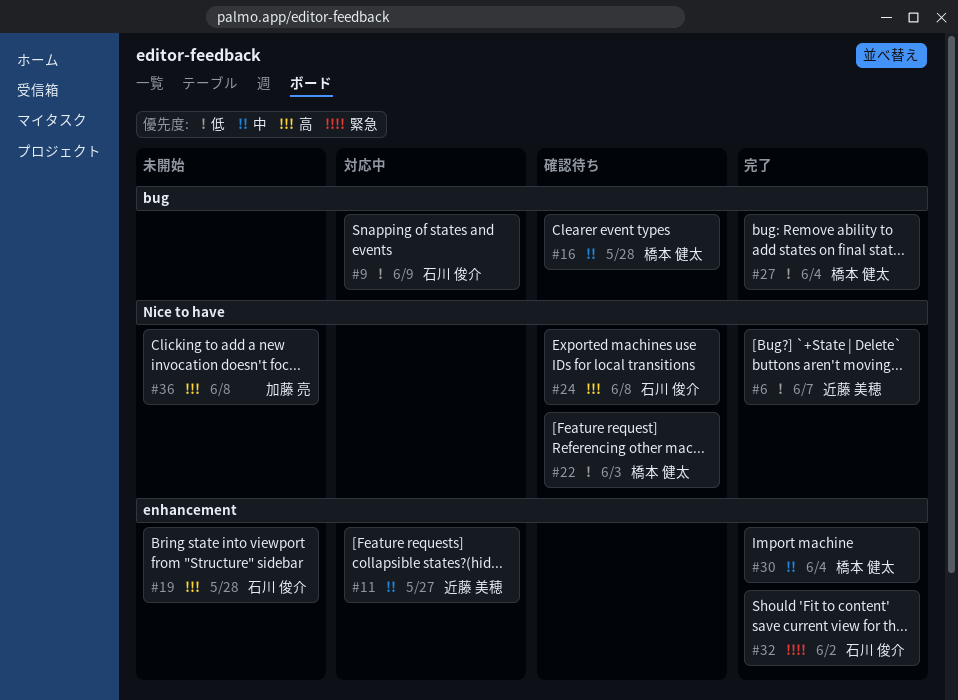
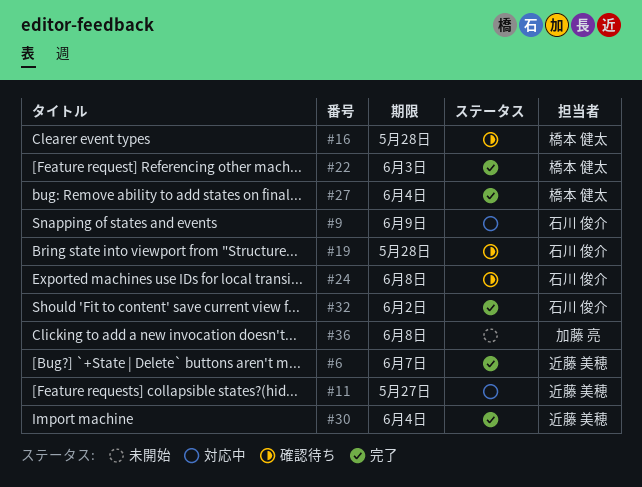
#19, status: 未開始 -> 確認待ち
#22, status: 確認待ち -> 完了
#30, owner: 橋本 健太 -> 近藤 美穂

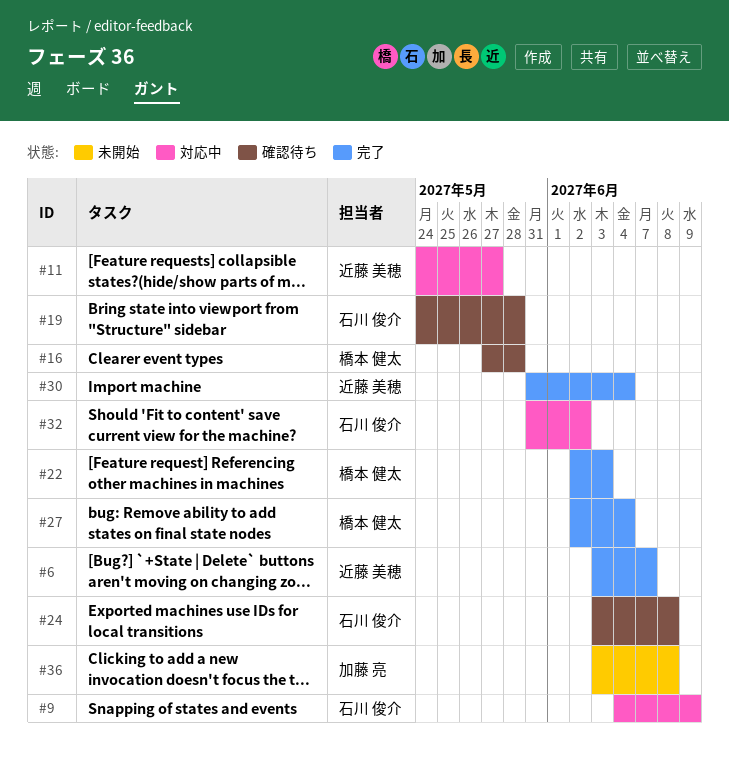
#32, status: 完了 -> 対応中

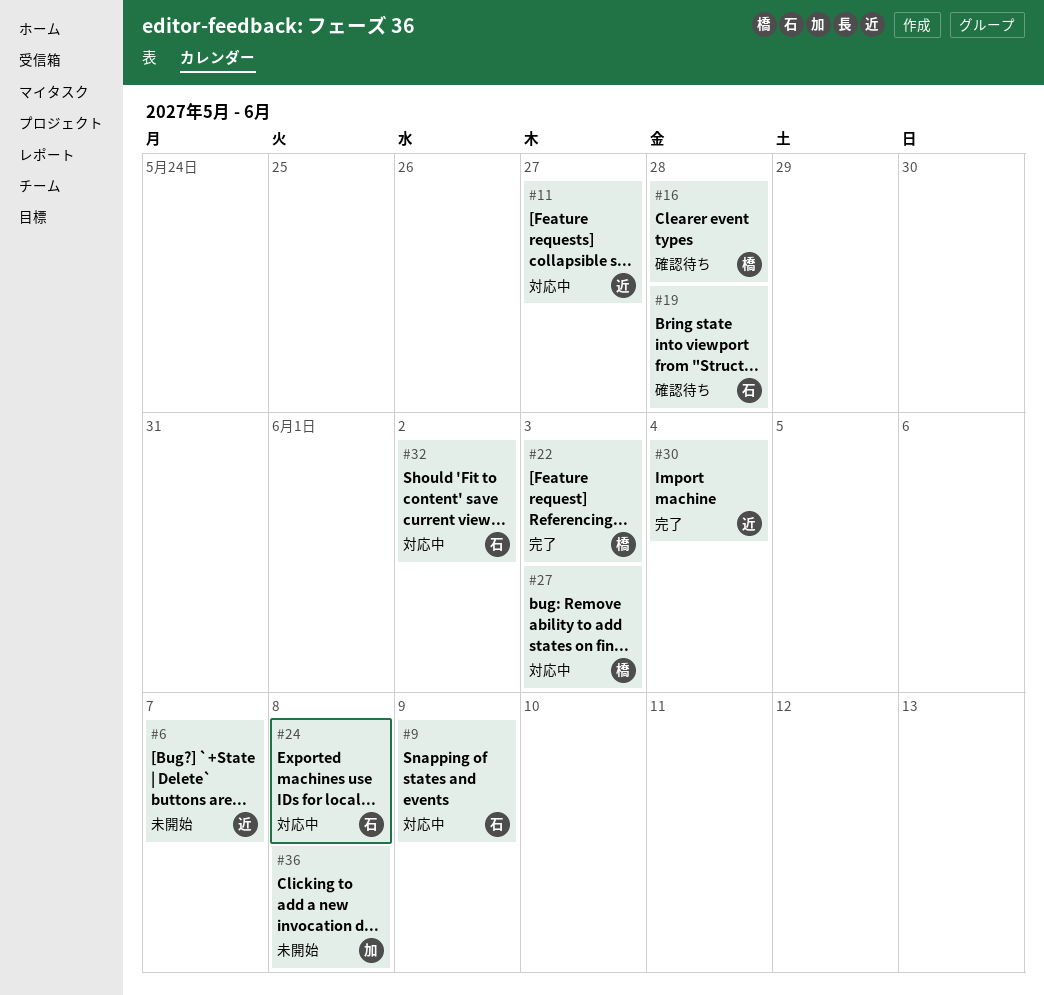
#6, status: 完了 -> 未開始
#24, status: 確認待ち -> 対応中
#27, status: 完了 -> 対応中
#27, due: Jun 4 -> Jun 3

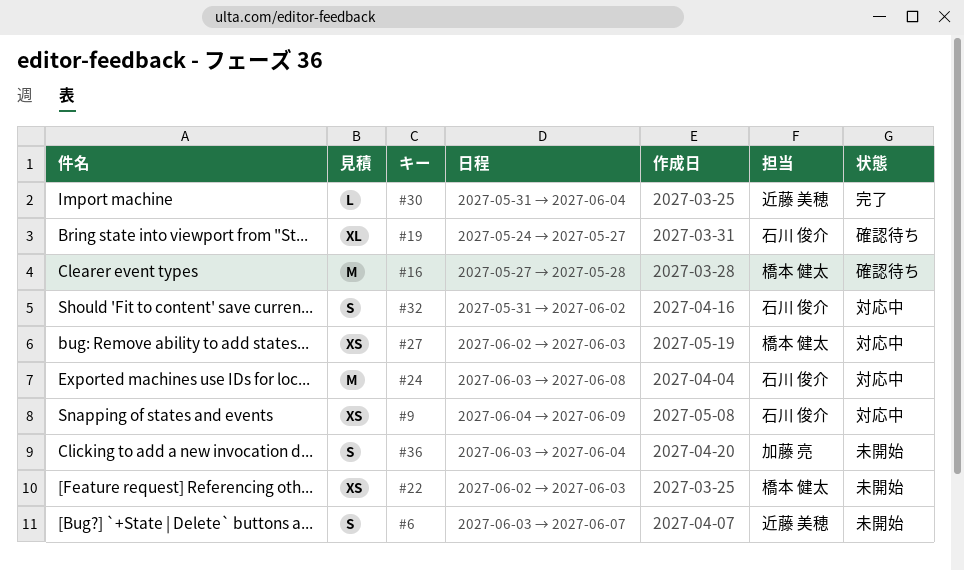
#11: present -> none
#19, due: May 28 -> May 27
#22, status: 完了 -> 未開始
#36, due: Jun 8 -> Jun 4

